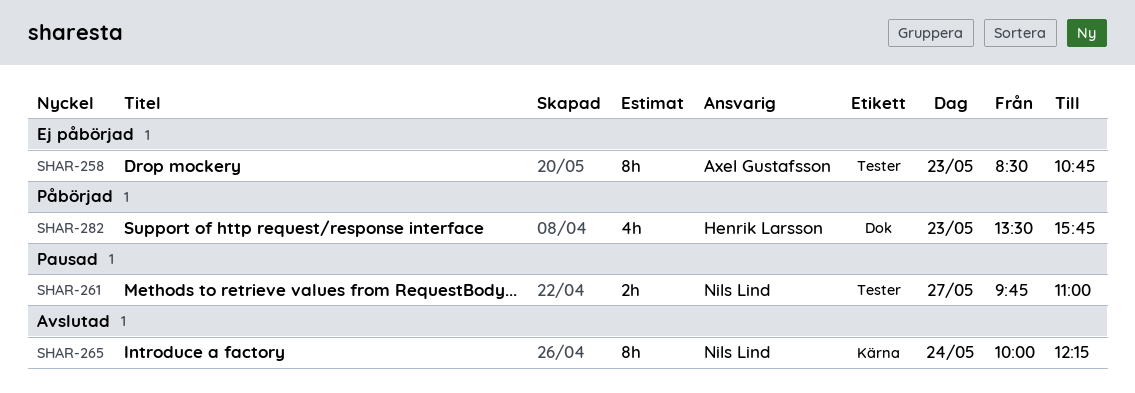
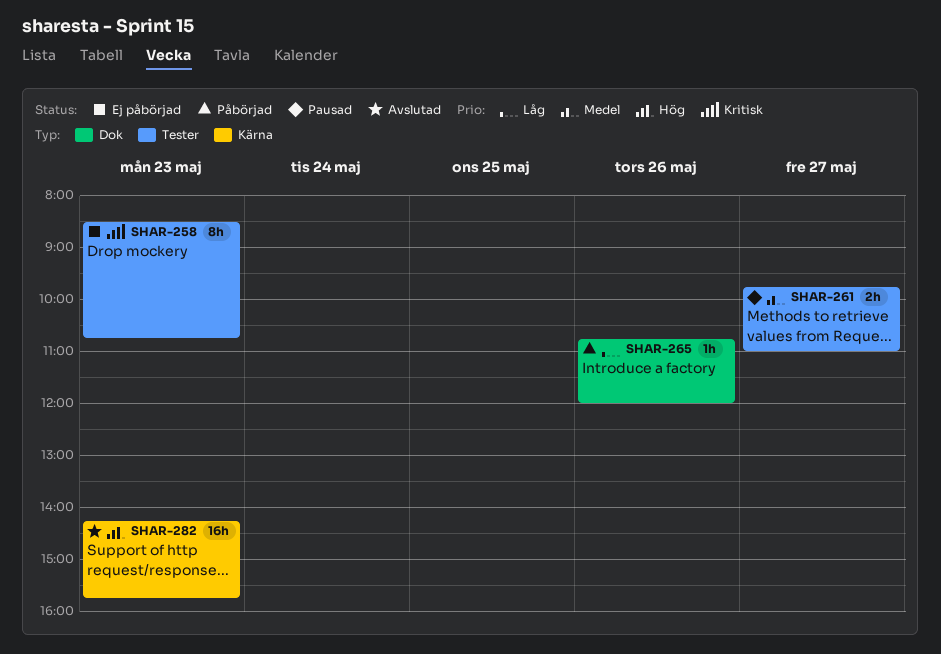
SHAR-265, status: Avslutad -> Påbörjad
SHAR-265, label: Kärna -> Dok
SHAR-265, estimate: 8h -> 1h
SHAR-265, day: May 24 -> May 26
SHAR-265, begins: 10:00 -> 10:45
SHAR-265, ends: 12:15 -> 12:00
SHAR-282, status: Påbörjad -> Avslutad
SHAR-282, label: Dok -> Kärna
SHAR-282, estimate: 4h -> 16h
SHAR-282, begins: 13:30 -> 14:15

